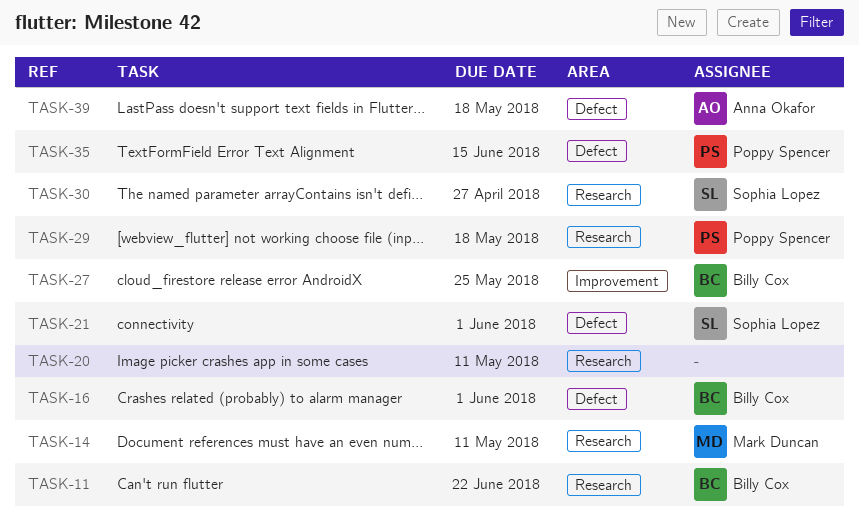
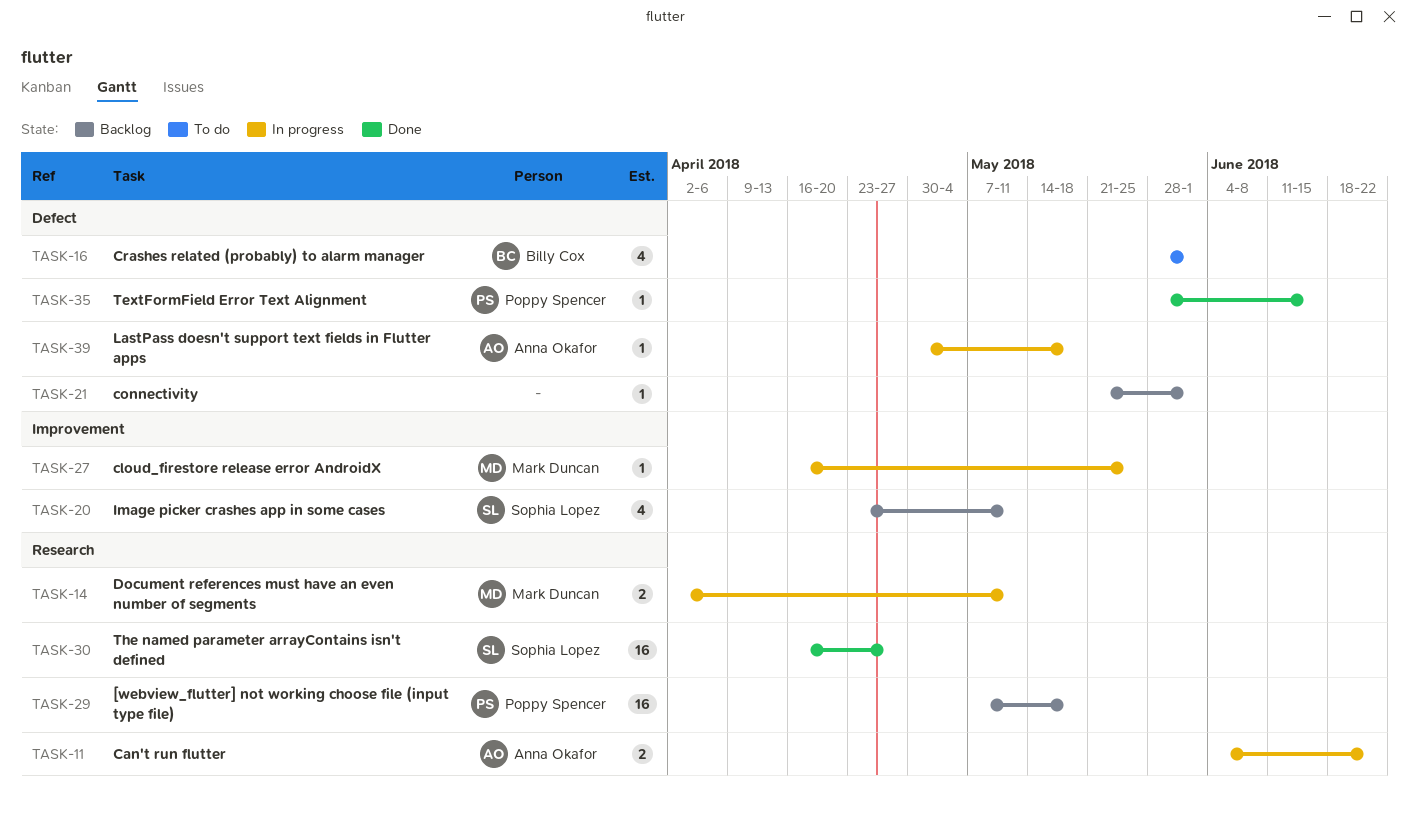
TASK-11, owner: Billy Cox -> Anna Okafor
TASK-20, owner: none -> Sophia Lopez
TASK-20, label: Research -> Improvement
TASK-21, owner: Sophia Lopez -> none
TASK-27, owner: Billy Cox -> Mark Duncan

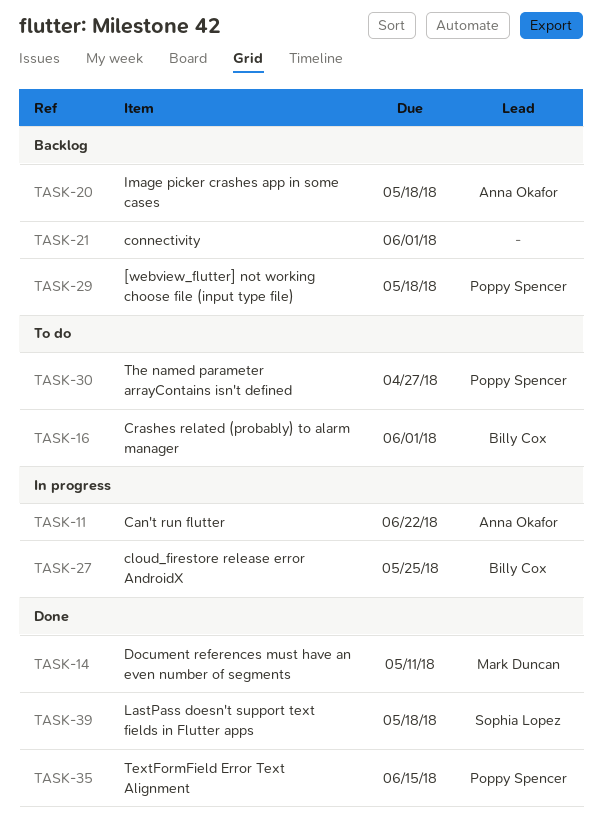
TASK-14, status: In progress -> Done
TASK-20, owner: Sophia Lopez -> Anna Okafor
TASK-20, due: May 11 -> May 18
TASK-27, owner: Mark Duncan -> Billy Cox
TASK-30, status: Done -> To do
TASK-30, owner: Sophia Lopez -> Poppy Spencer
TASK-39, status: In progress -> Done
TASK-39, owner: Anna Okafor -> Sophia Lopez

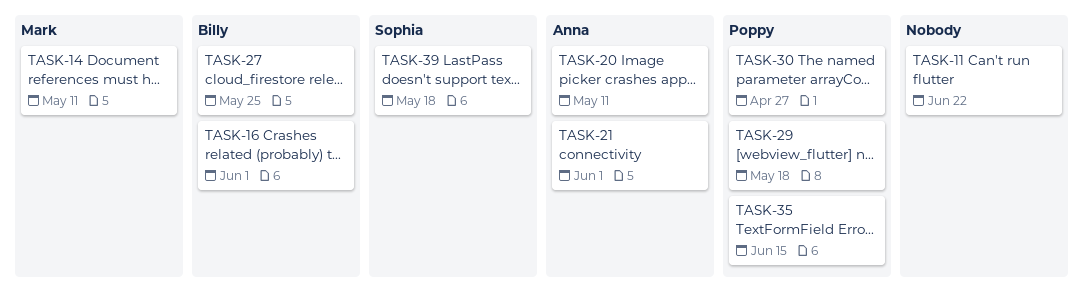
TASK-11, owner: Anna Okafor -> none
TASK-20, due: May 18 -> May 11
TASK-21, owner: none -> Anna Okafor

